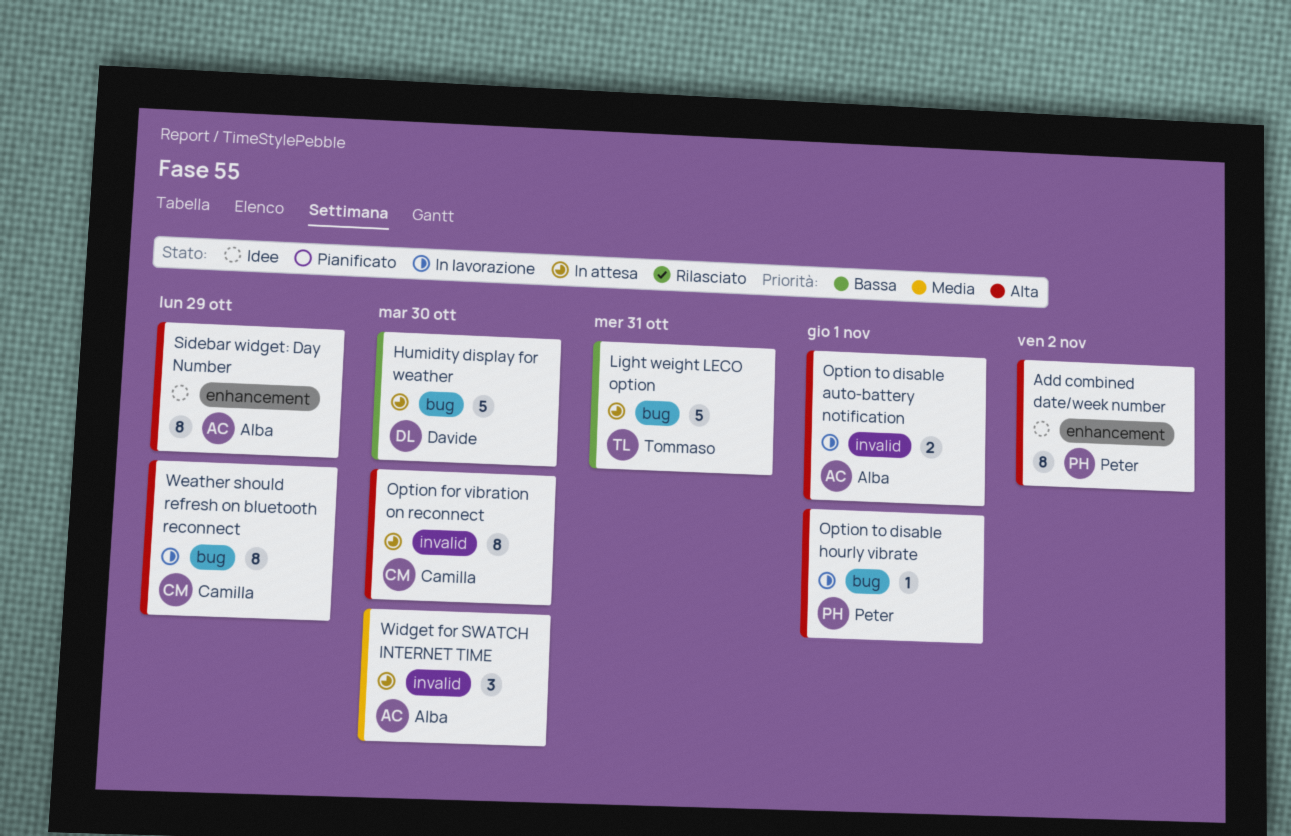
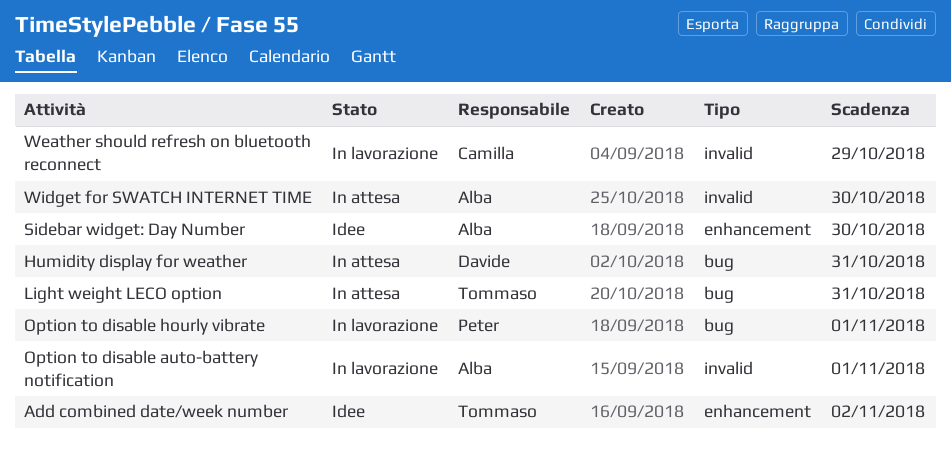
Add combined date/week number, owner: Peter -> Tommaso
Humidity display for weather, due: Oct 30 -> Oct 31
Option for vibration on reconnect: present -> none
Sidebar widget: Day Number, due: Oct 29 -> Oct 30
Weather should refresh on bluetooth reconnect, label: bug -> invalid

